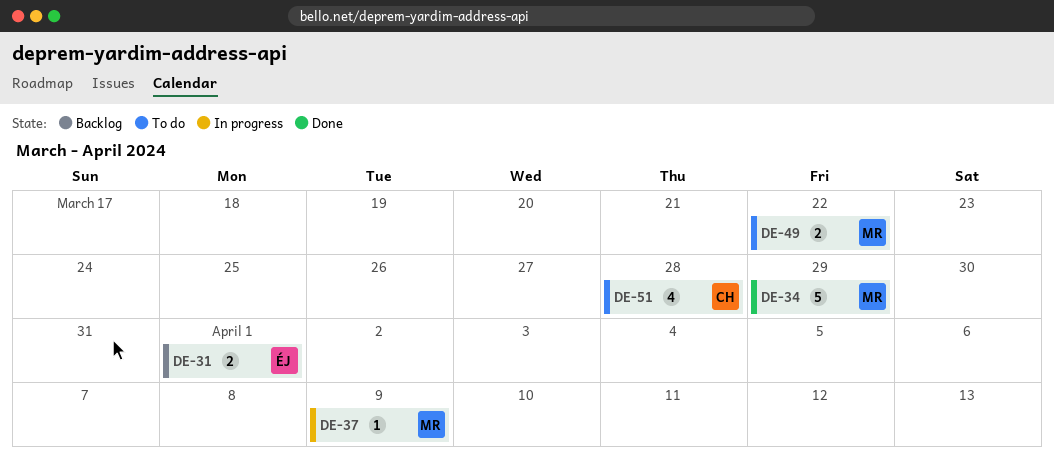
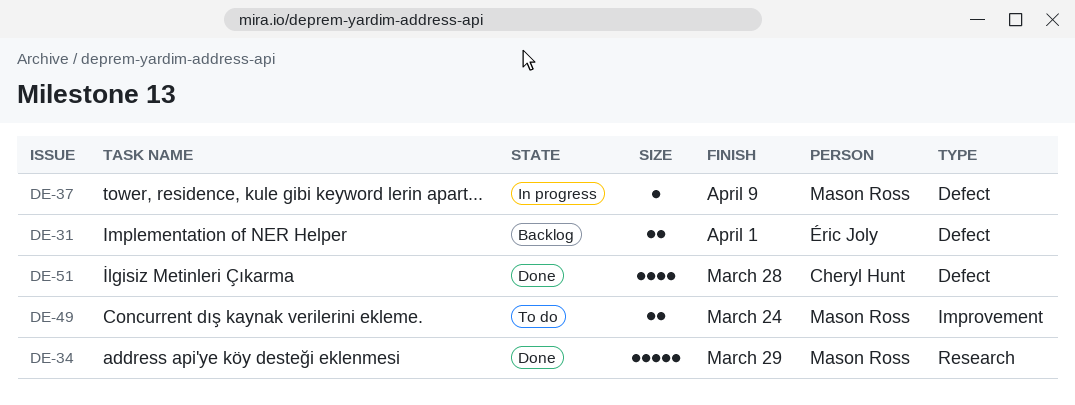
DE-49, due: Mar 22 -> Mar 24
DE-51, status: To do -> Done

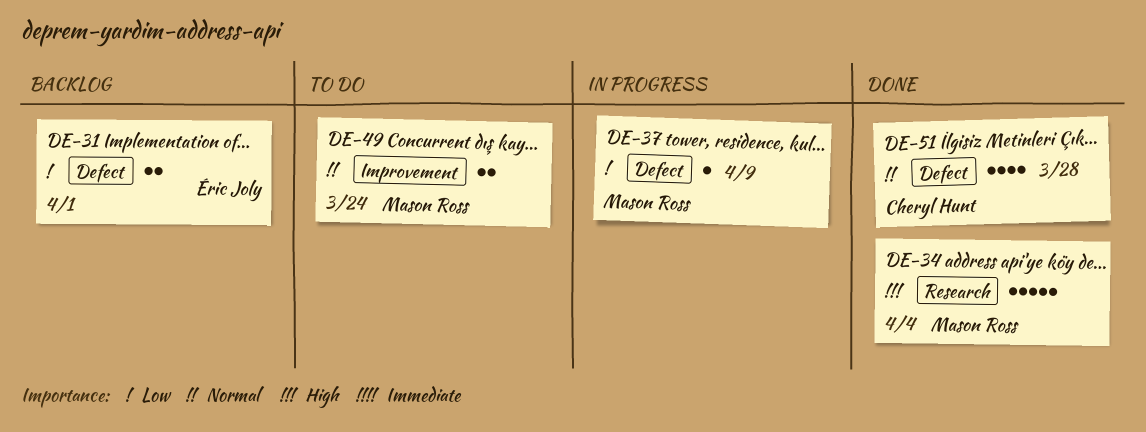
DE-34, due: Mar 29 -> Apr 4

